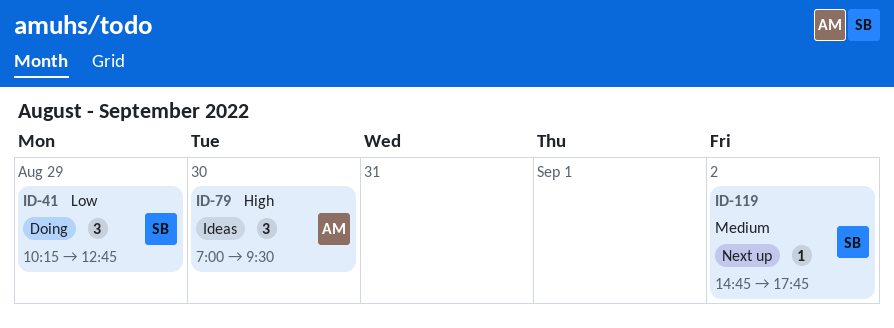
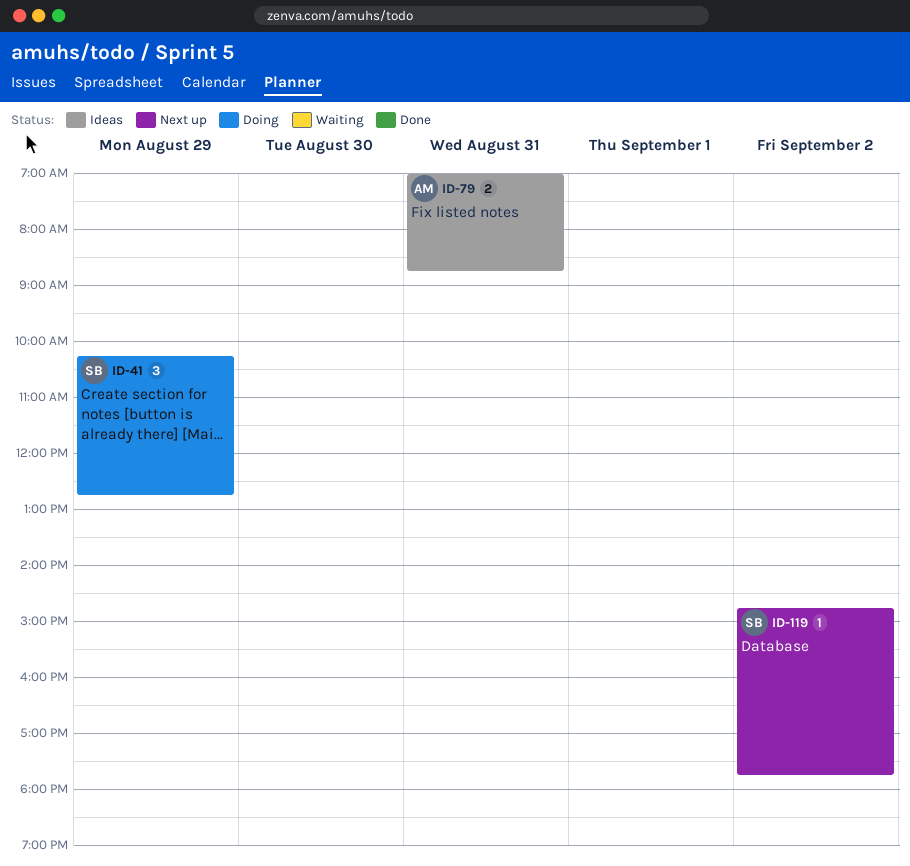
ID-79, estimate: 3 -> 2
ID-79, day: Aug 30 -> Aug 31
ID-79, ends: 09:30 -> 08:45

